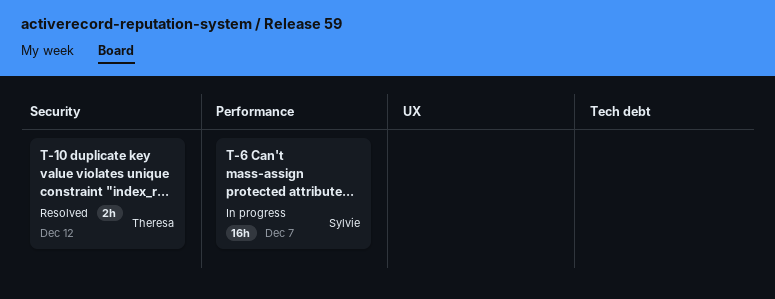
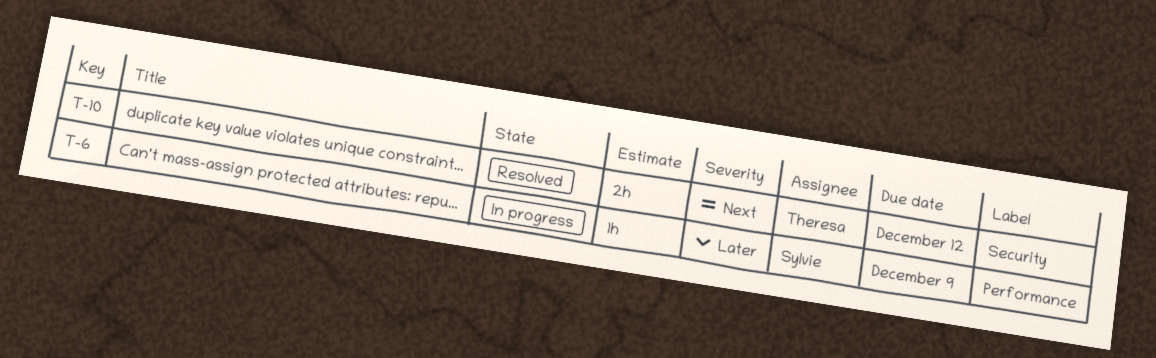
T-6, estimate: 16h -> 1h
T-6, due: Dec 7 -> Dec 9

